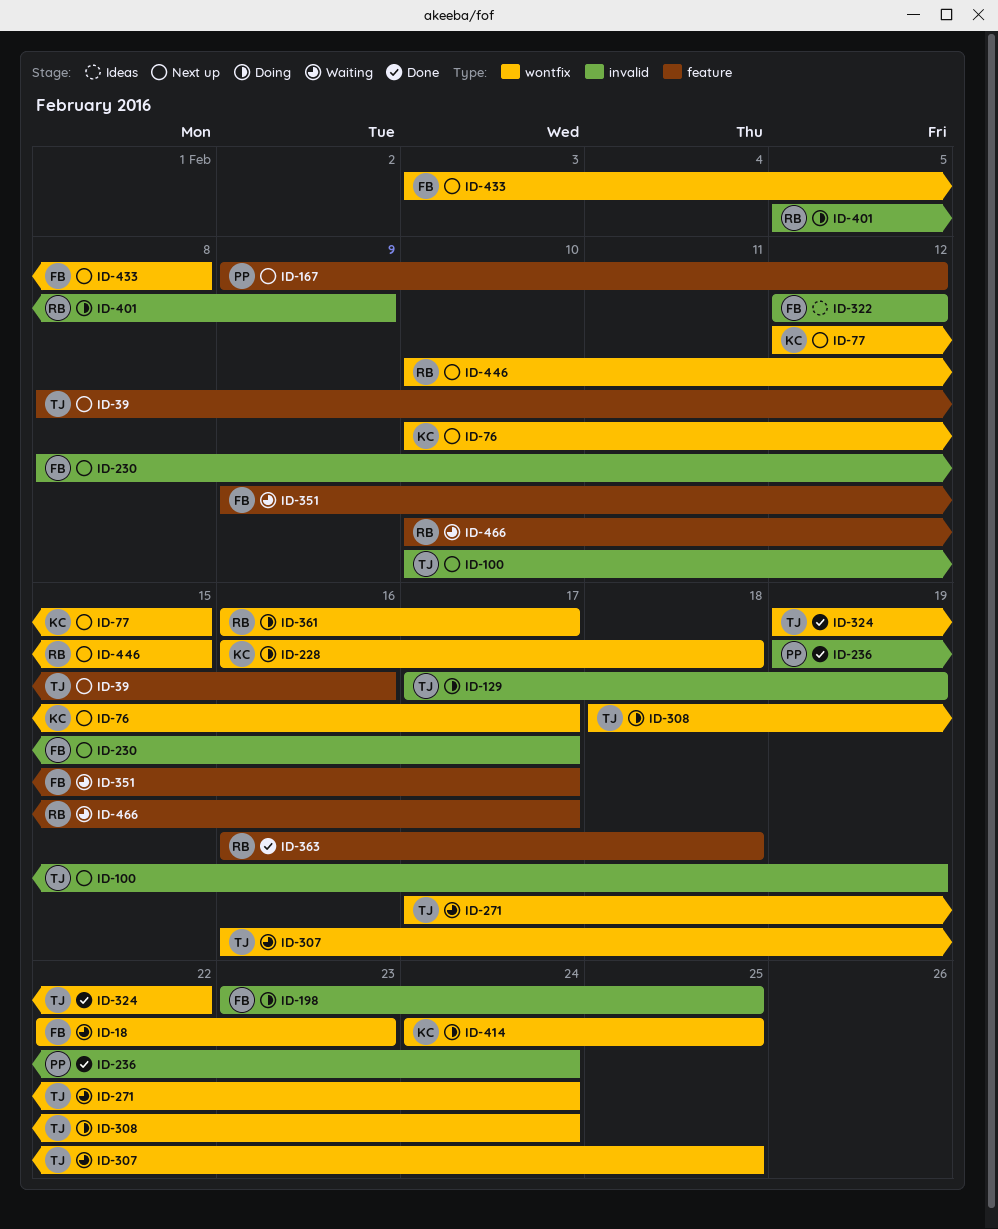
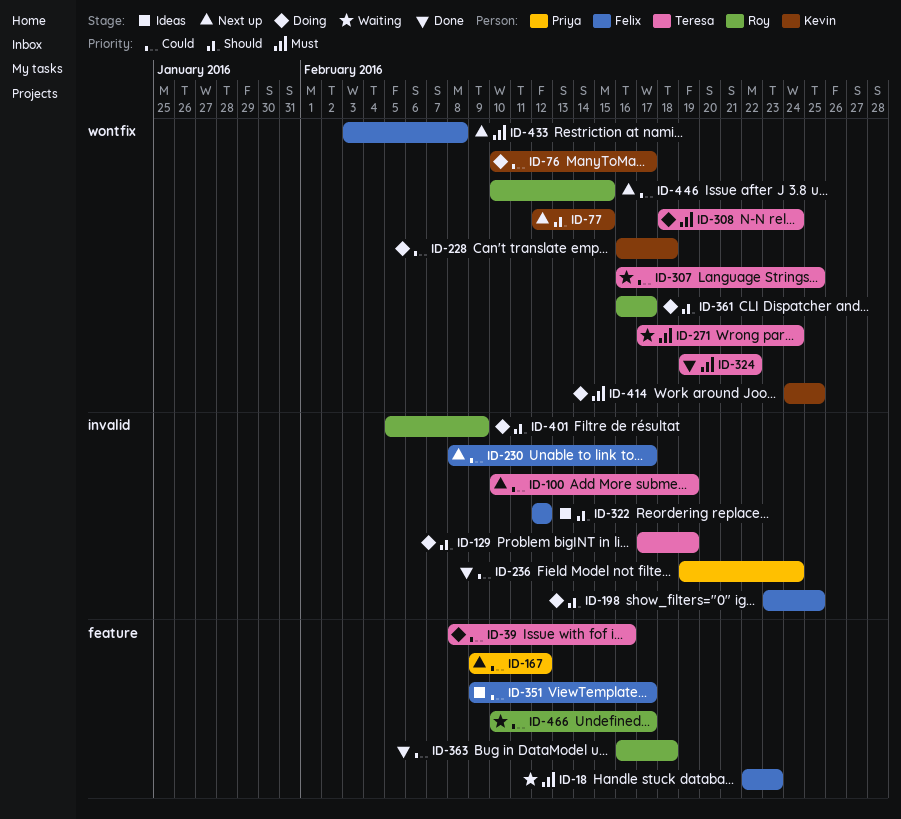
ID-18, label: wontfix -> feature
ID-39, status: Next up -> Doing
ID-76, status: Next up -> Doing
ID-351, status: Waiting -> Ideas

